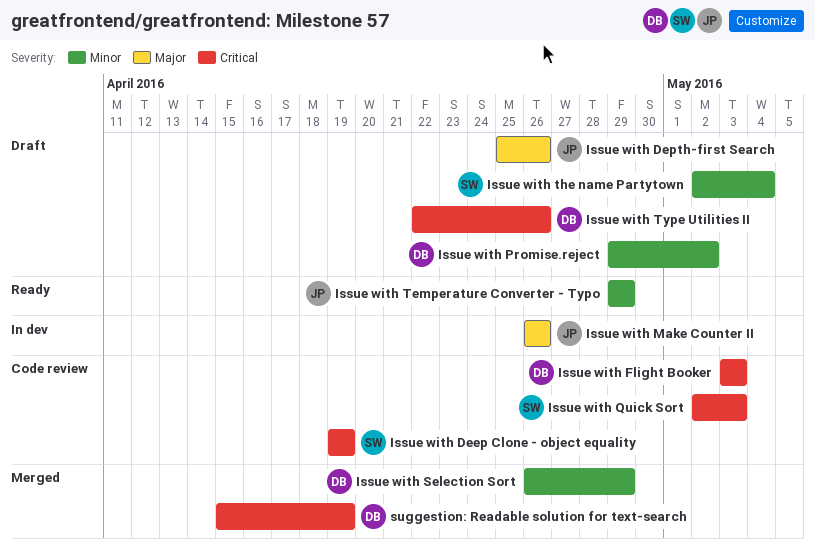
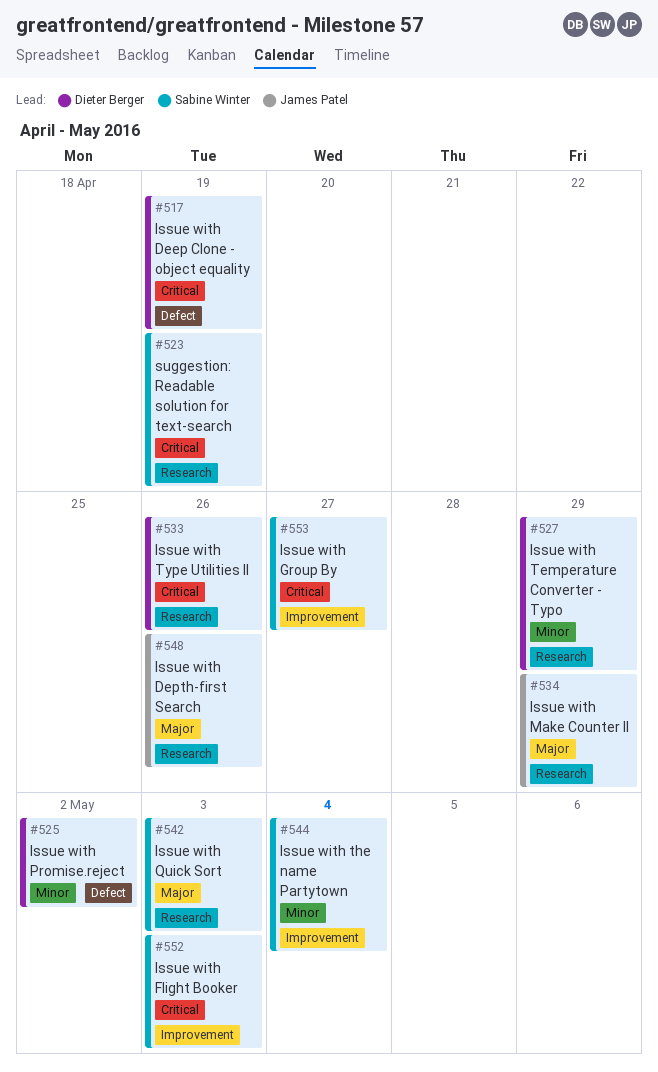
Issue with Deep Clone - object equality, owner: Sabine Winter -> Dieter Berger
Issue with Flight Booker, owner: Dieter Berger -> Sabine Winter
Issue with Group By: none -> present
Issue with Make Counter II, due: Apr 26 -> Apr 29
Issue with Quick Sort, priority: Critical -> Major
Issue with Selection Sort: present -> none
Issue with Temperature Converter - Typo, owner: James Patel -> Dieter Berger
suggestion: Readable solution for text-search, owner: Dieter Berger -> Sabine Winter

